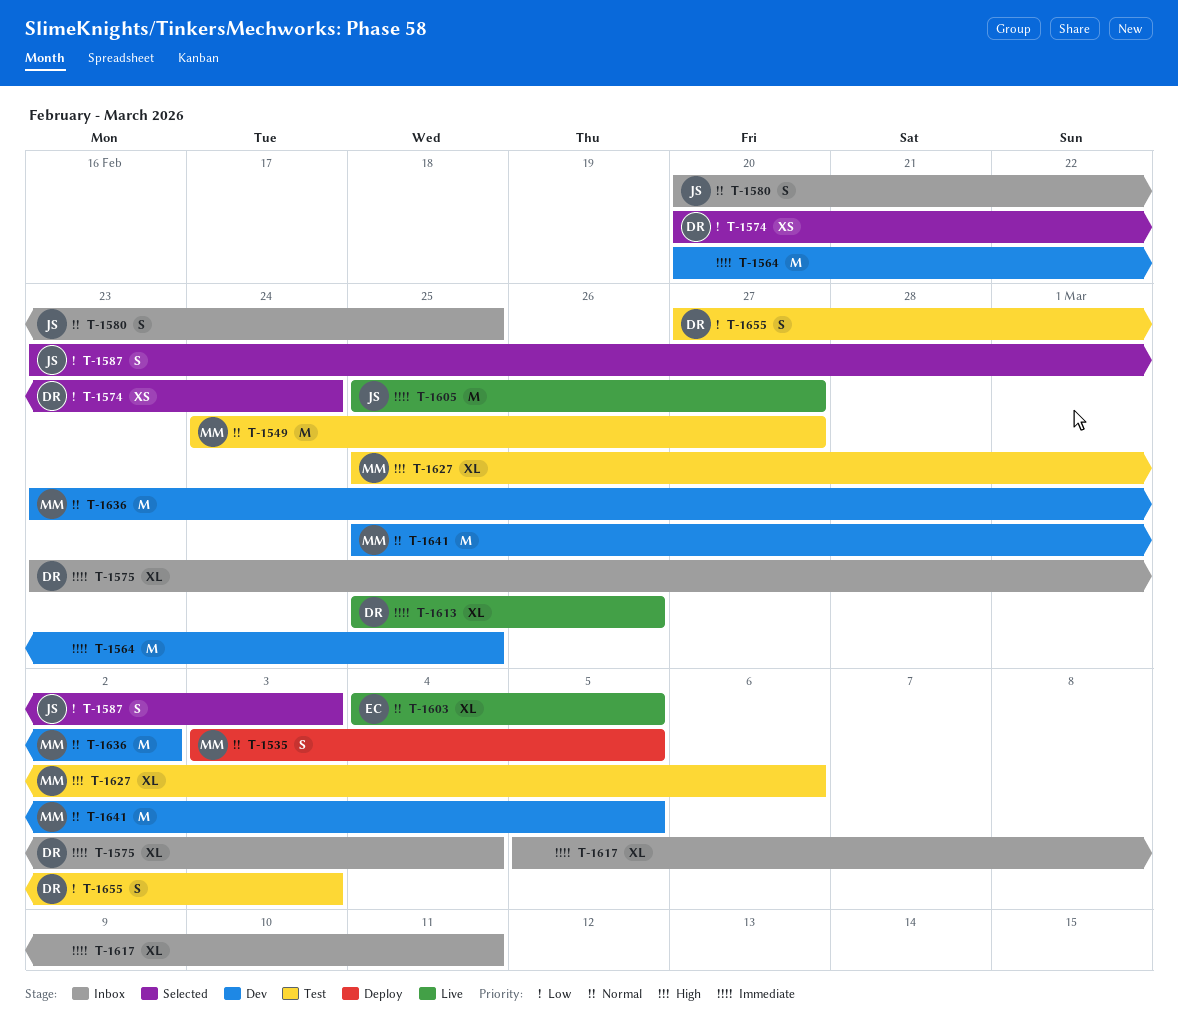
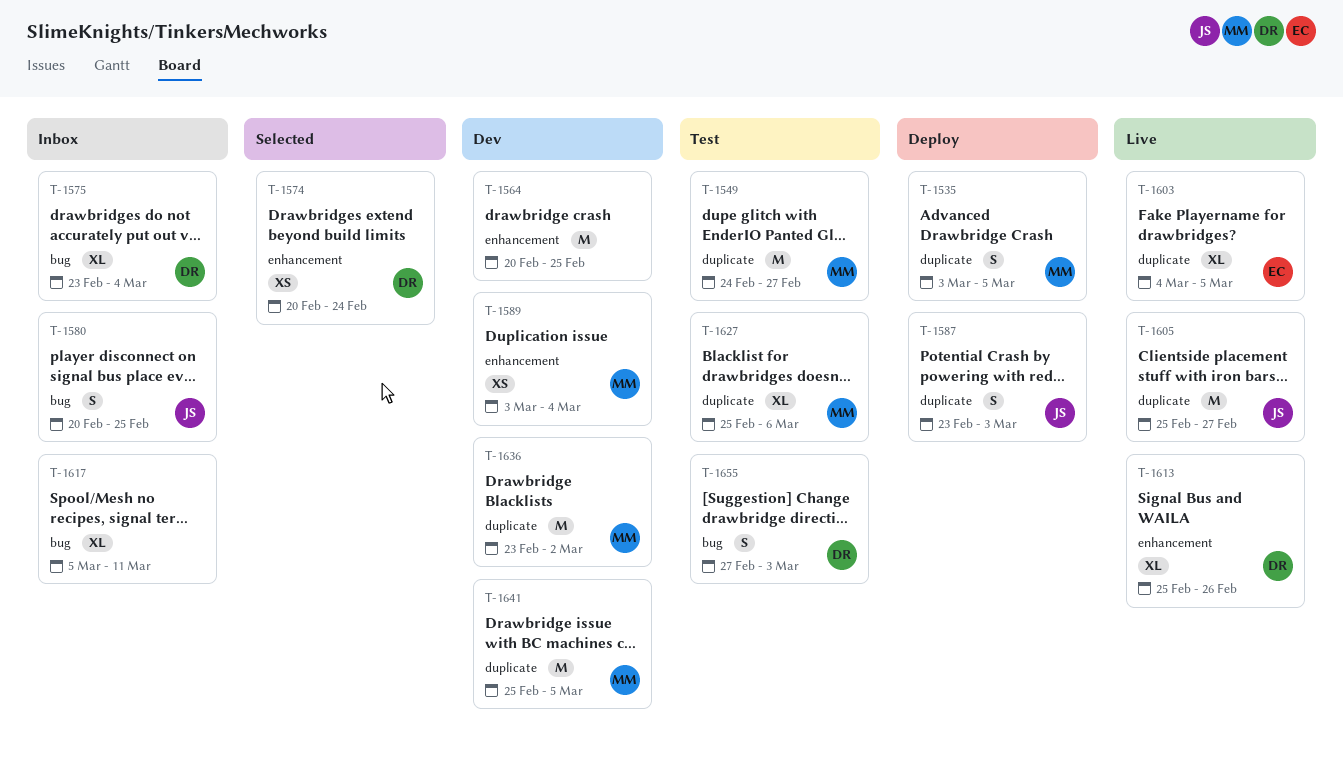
T-1587, status: Selected -> Deploy
T-1589: none -> present

